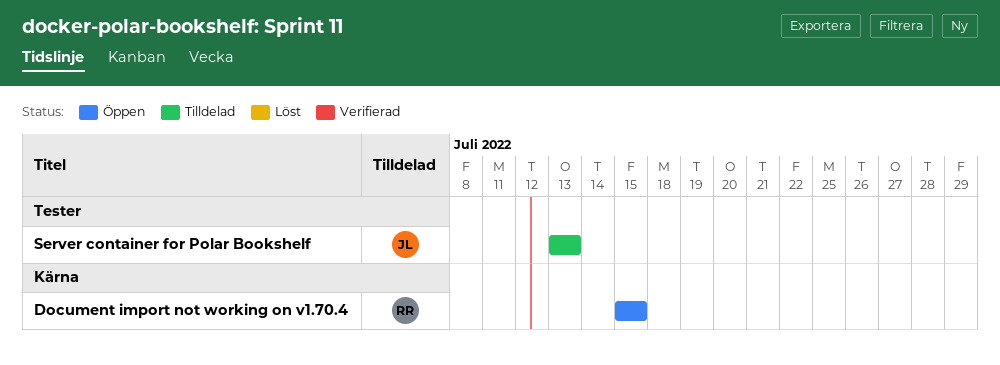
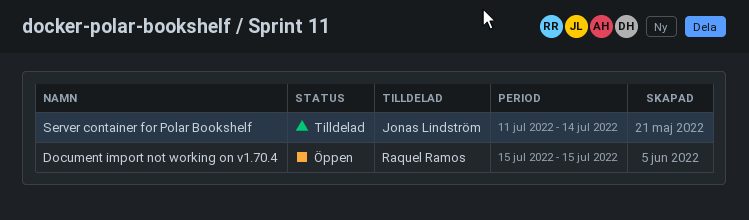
Server container for Polar Bookshelf, start: Jul 13 -> Jul 11
Server container for Polar Bookshelf, due: Jul 13 -> Jul 14

